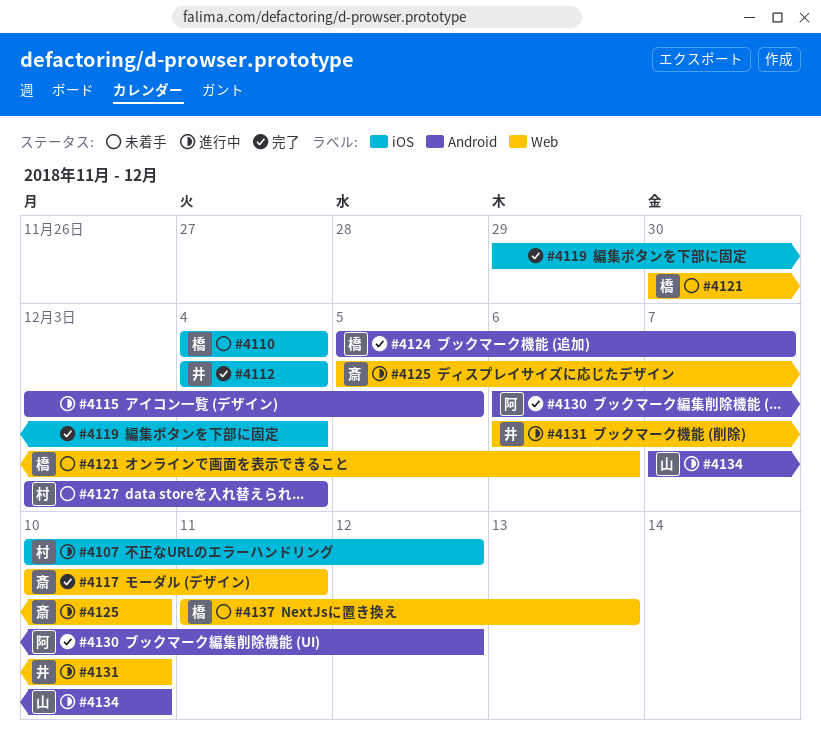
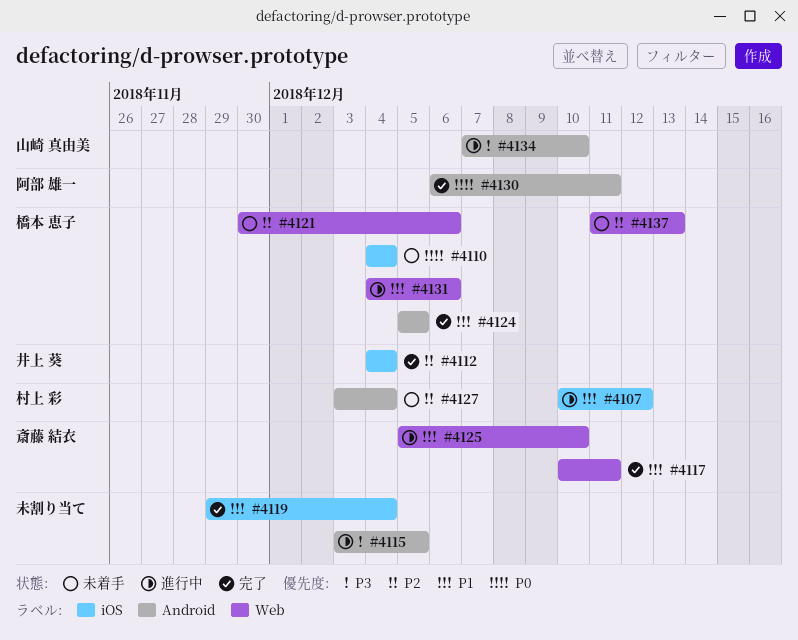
#4124, due: Dec 7 -> Dec 5
#4130, due: Dec 12 -> Dec 11
#4131, owner: 井上 葵 -> 橋本 恵子
#4131, start: Dec 6 -> Dec 4
#4131, due: Dec 10 -> Dec 6

